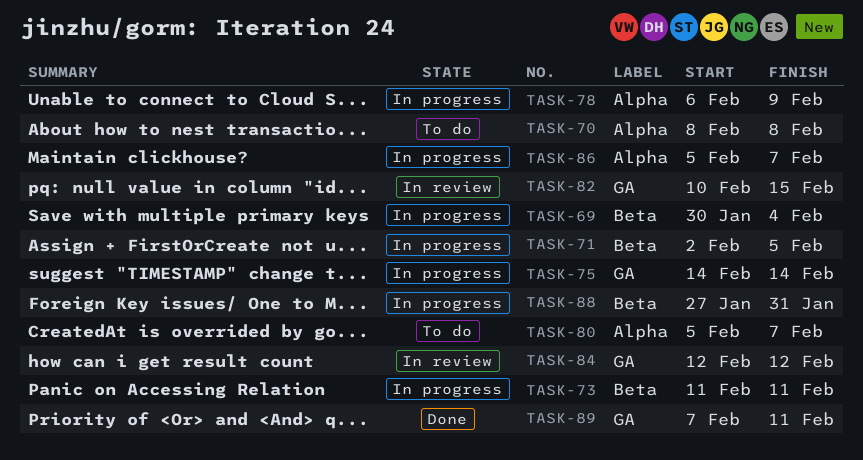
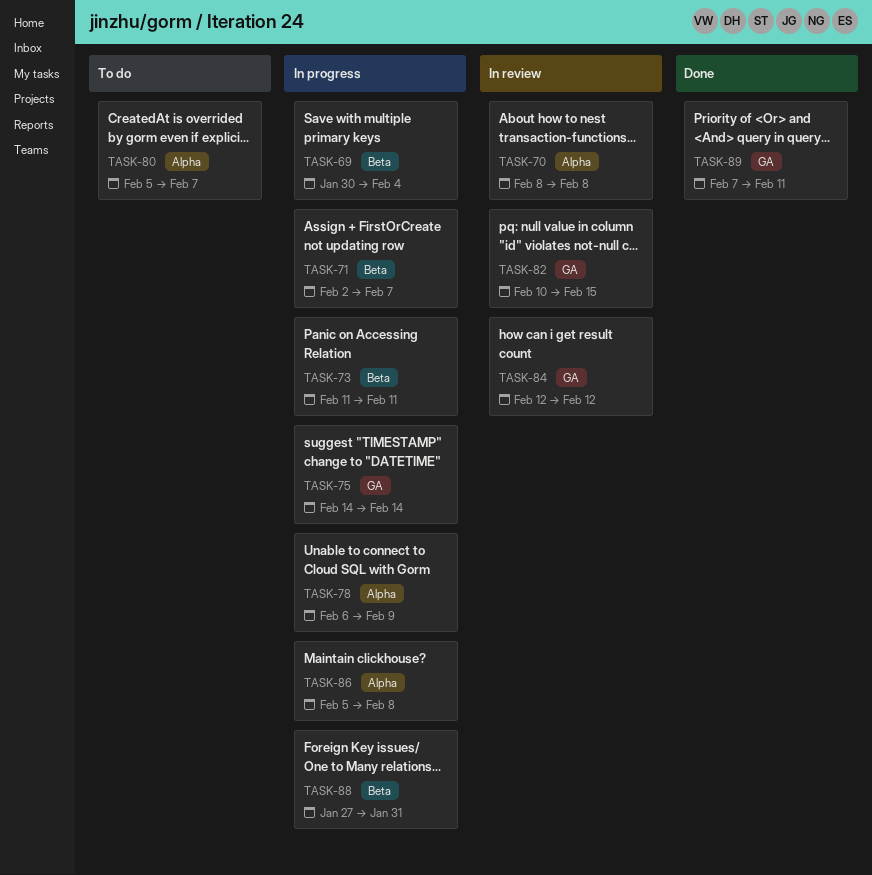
TASK-70, status: To do -> In review
TASK-71, due: Feb 5 -> Feb 7
TASK-86, due: Feb 7 -> Feb 8

